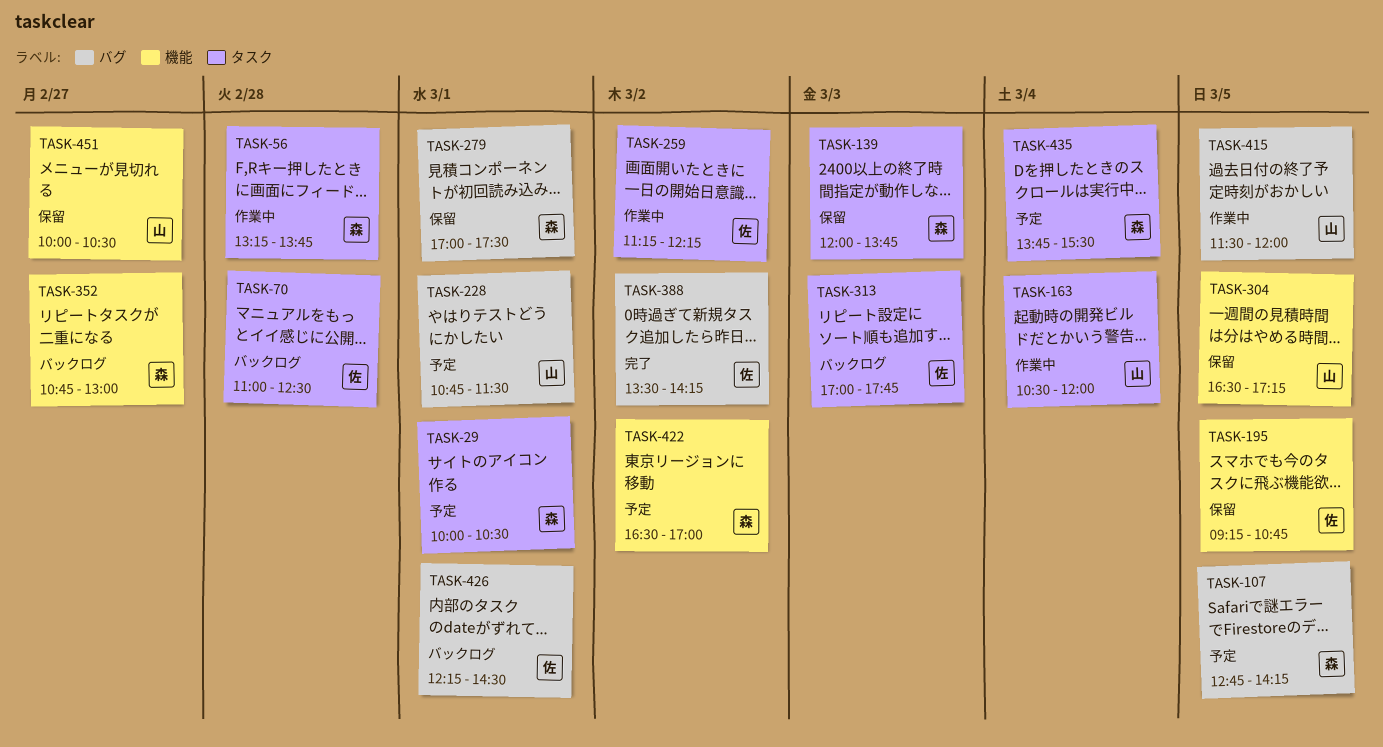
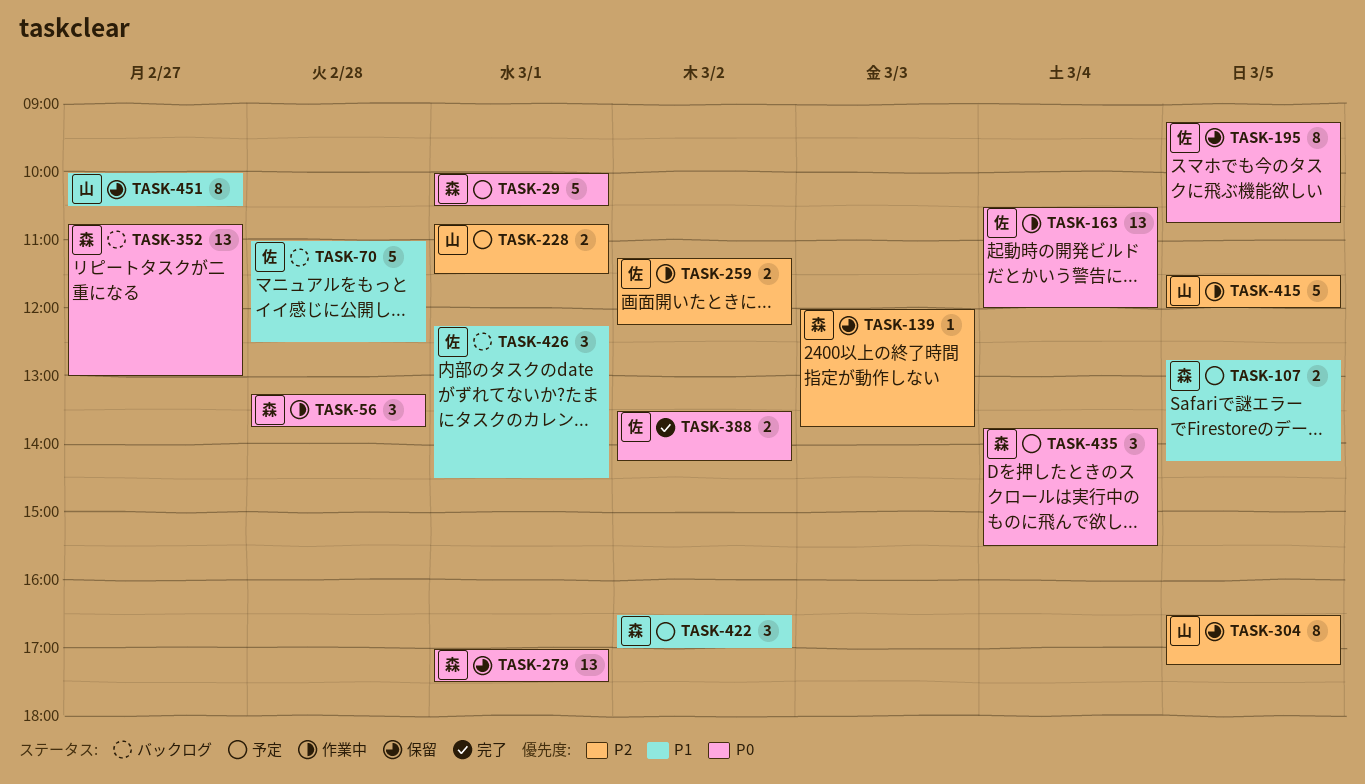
TASK-163, owner: 山 -> 佐
TASK-313: present -> none

